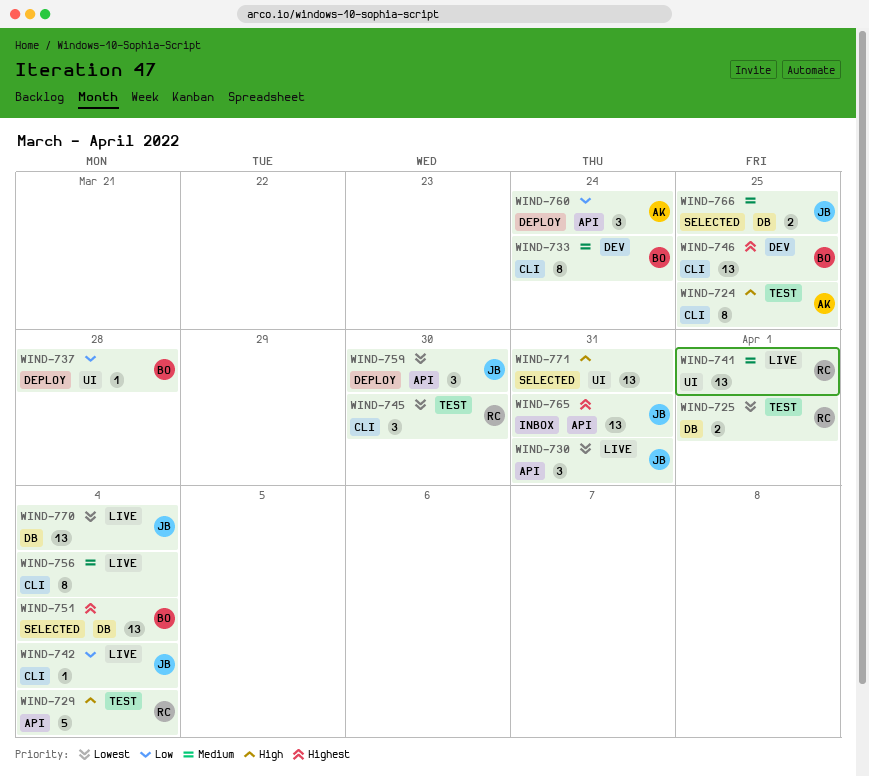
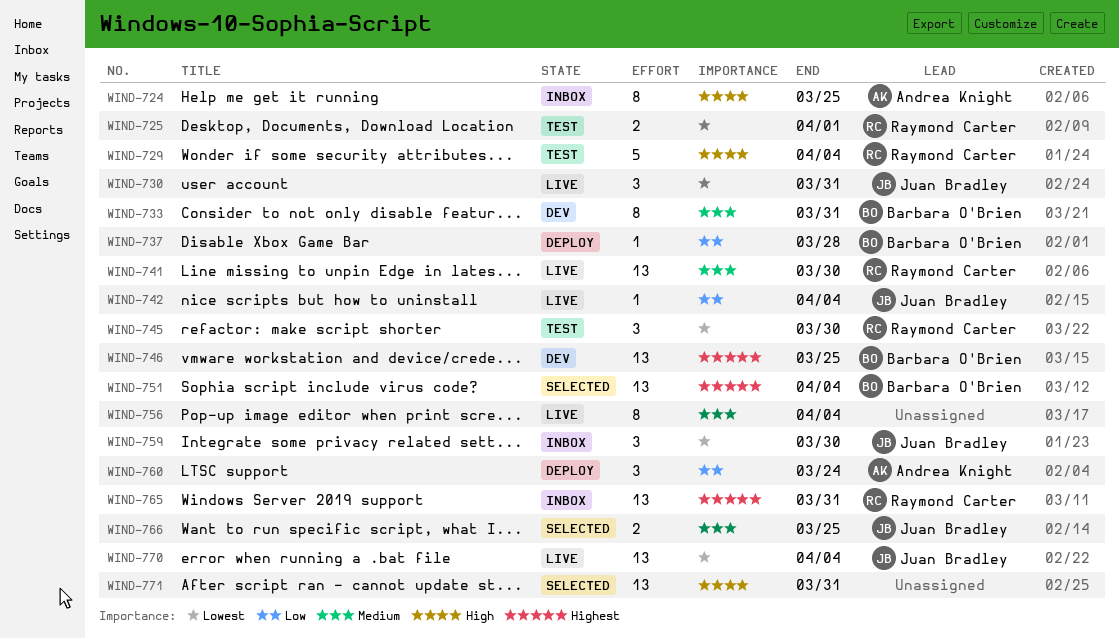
WIND-724, status: Test -> Inbox
WIND-733, due: Mar 24 -> Mar 31
WIND-741, due: Apr 1 -> Mar 30
WIND-759, status: Deploy -> Inbox
WIND-765, owner: Juan Bradley -> Raymond Carter

